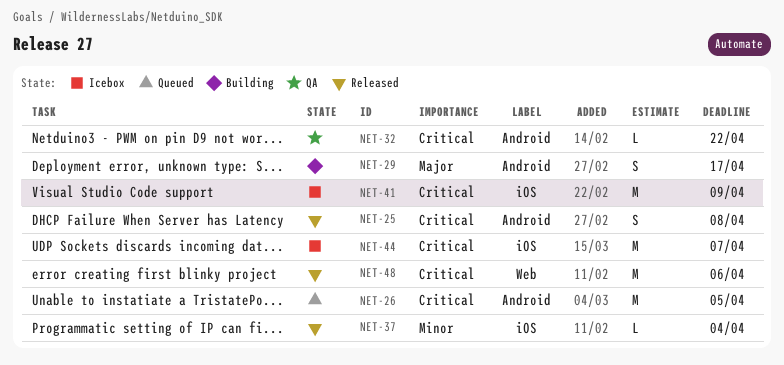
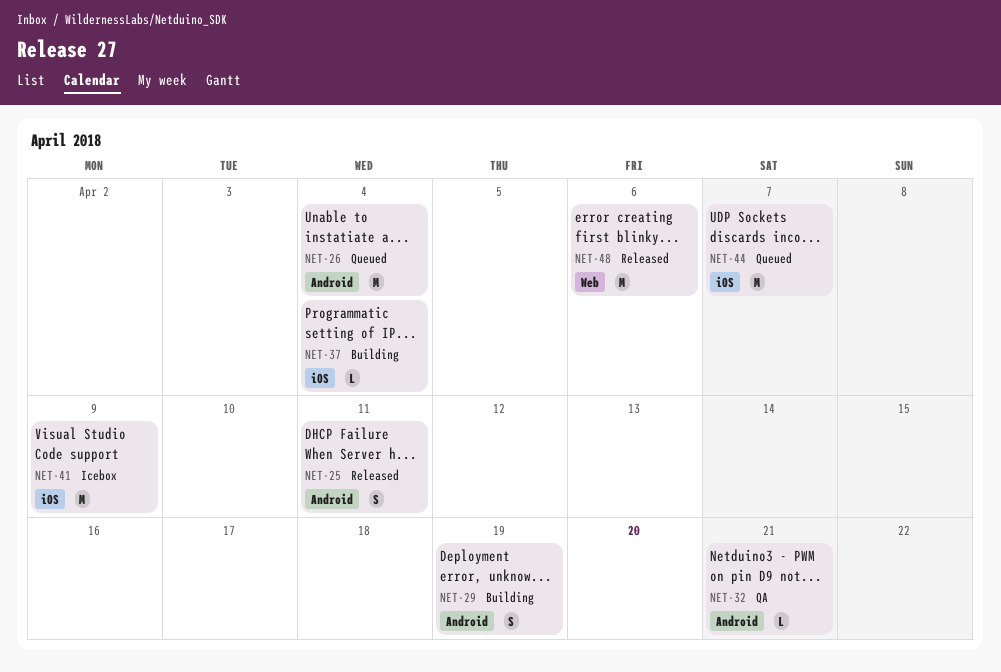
NET-25, due: Apr 8 -> Apr 11
NET-26, due: Apr 5 -> Apr 4
NET-29, due: Apr 17 -> Apr 19
NET-32, due: Apr 22 -> Apr 21
NET-37, status: Released -> Building
NET-44, status: Icebox -> Queued

